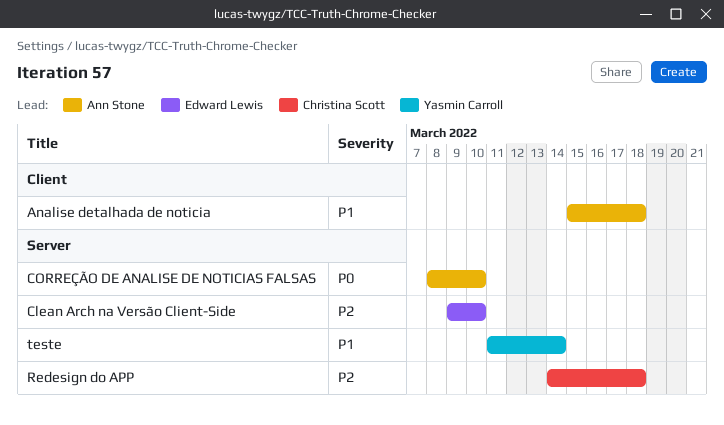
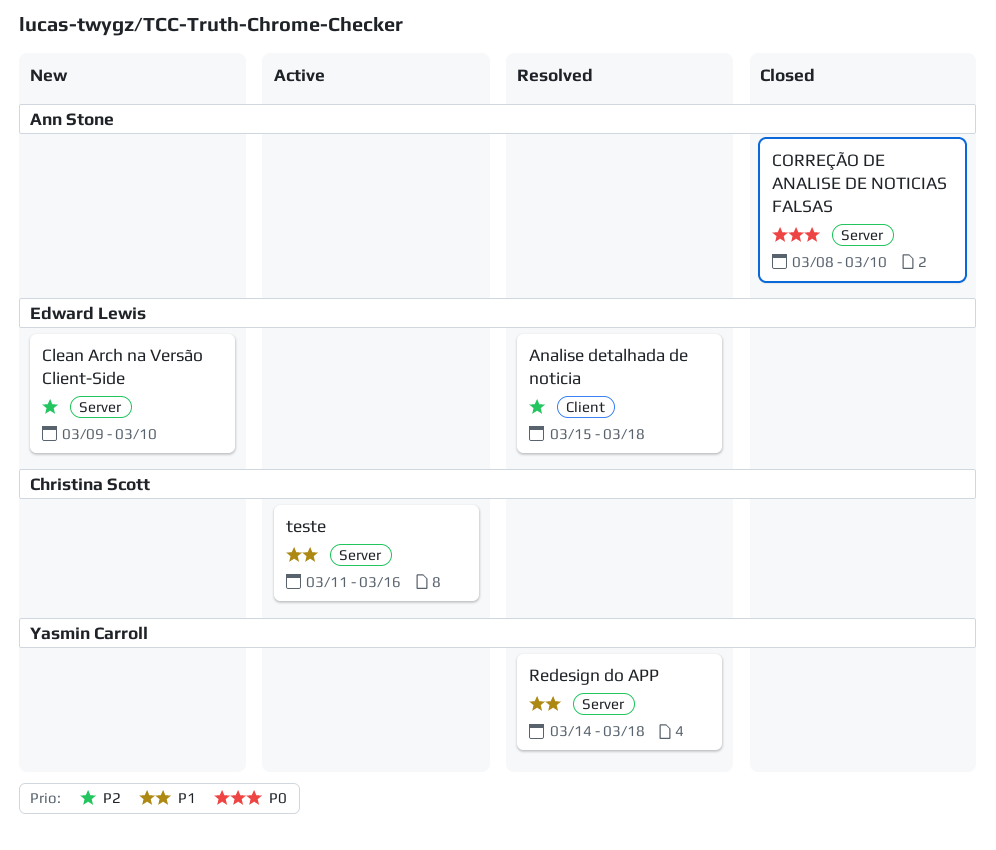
Analise detalhada de noticia, owner: Ann Stone -> Edward Lewis
Analise detalhada de noticia, priority: P1 -> P2
Redesign do APP, owner: Christina Scott -> Yasmin Carroll
Redesign do APP, priority: P2 -> P1
teste, owner: Yasmin Carroll -> Christina Scott
teste, due: Mar 14 -> Mar 16

